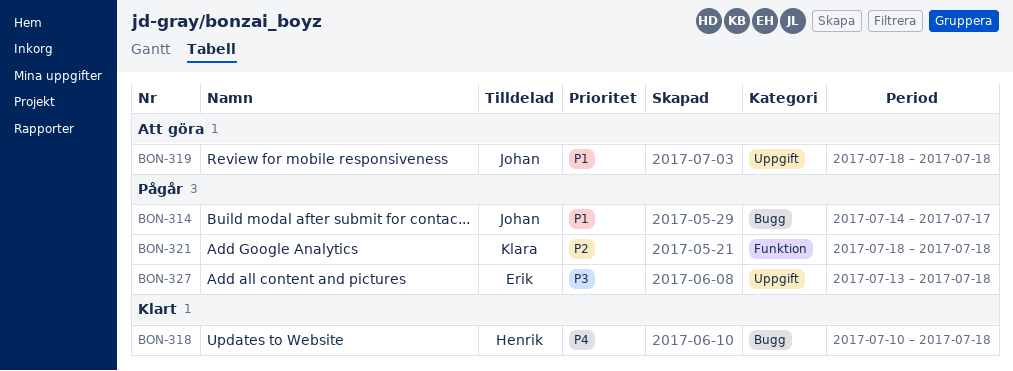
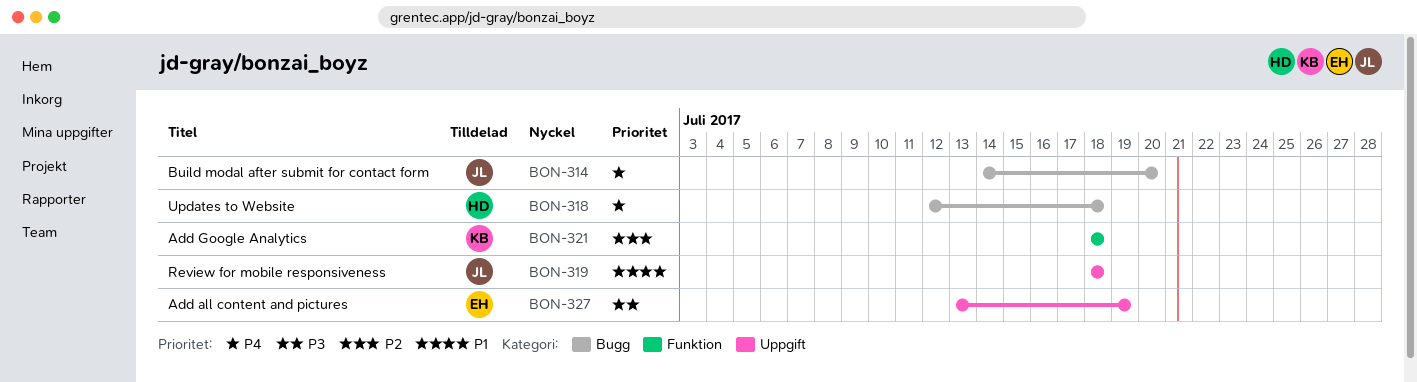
BON-314, priority: P1 -> P4
BON-314, due: Jul 17 -> Jul 20
BON-318, start: Jul 10 -> Jul 12
BON-327, due: Jul 18 -> Jul 19

